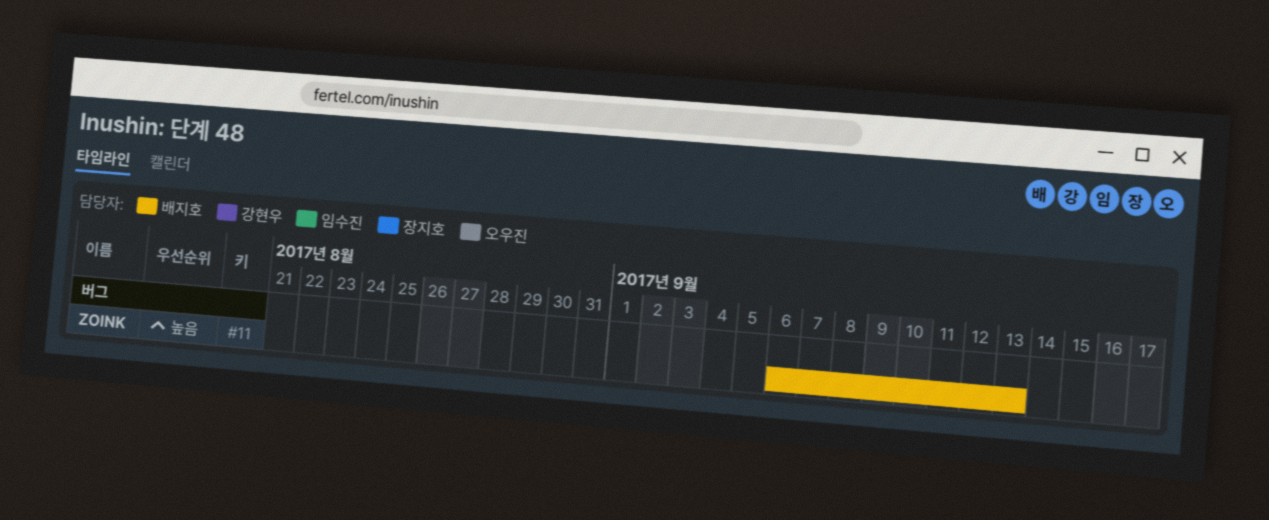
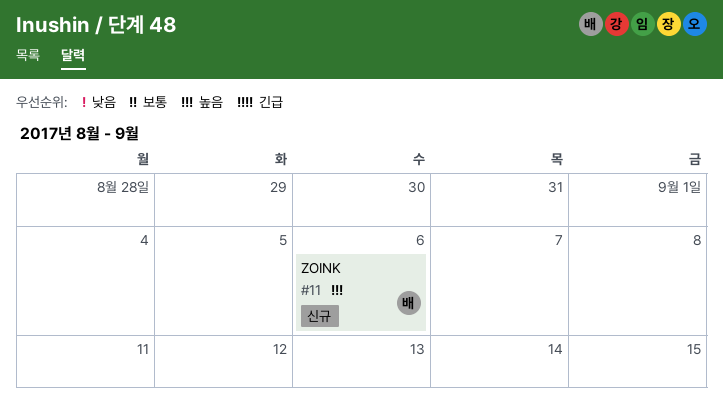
#11, due: Sep 13 -> Sep 6

